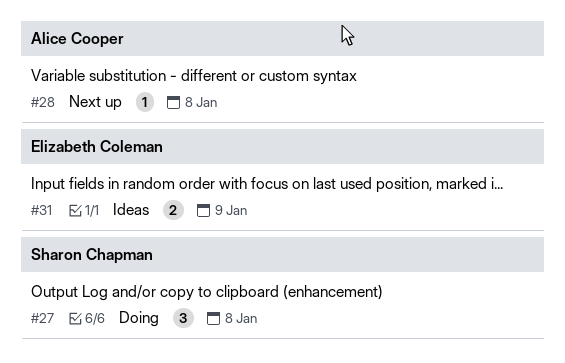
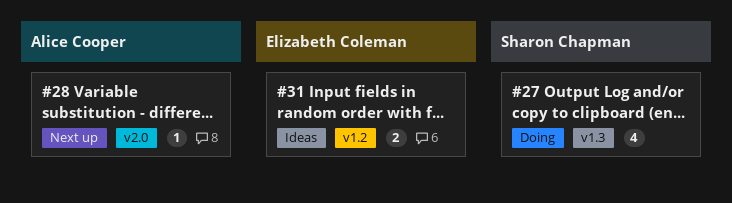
#27, estimate: 3 -> 4

